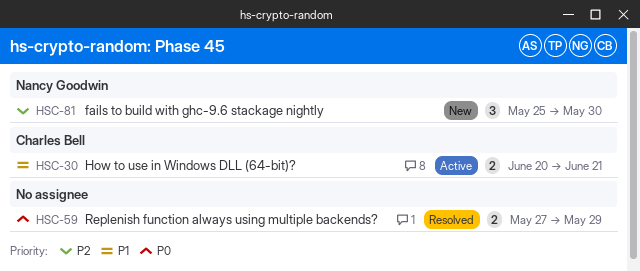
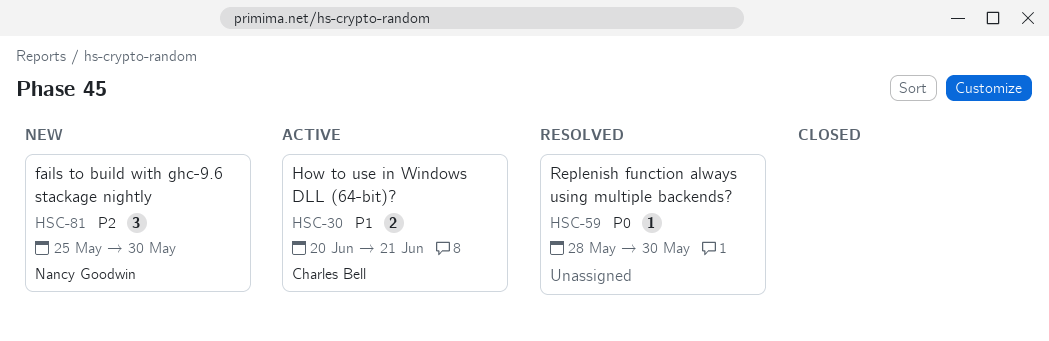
HSC-59, estimate: 2 -> 1
HSC-59, start: May 27 -> May 28
HSC-59, due: May 29 -> May 30

